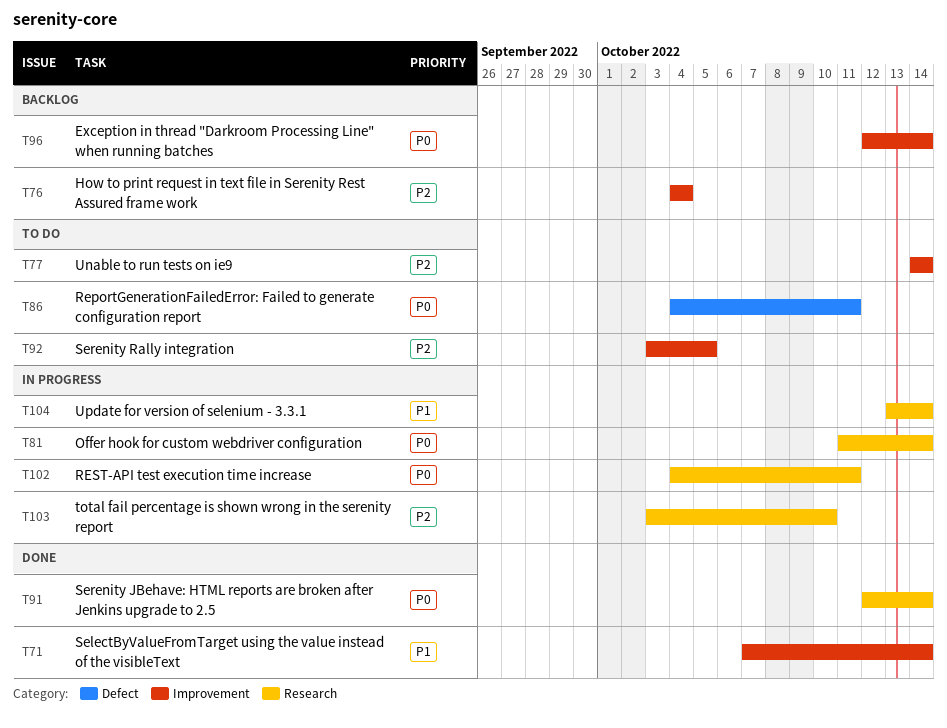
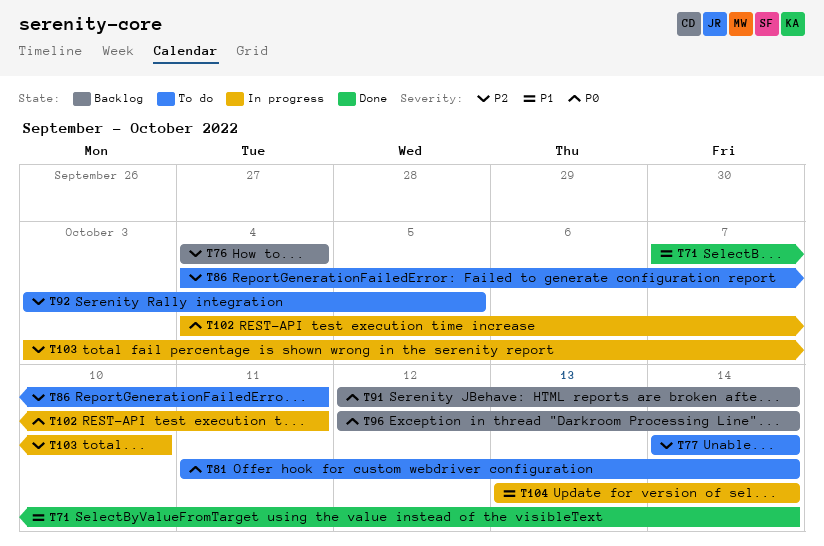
T81, status: In progress -> To do
T86, priority: P0 -> P2
T91, status: Done -> Backlog

